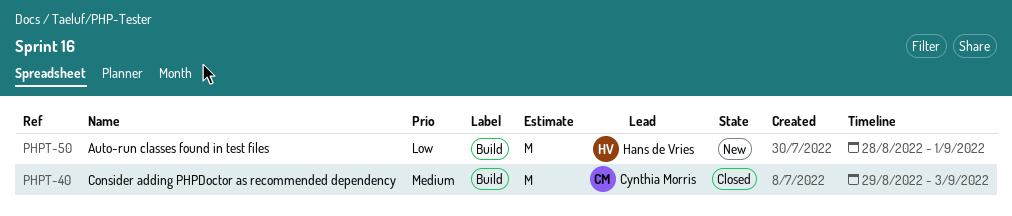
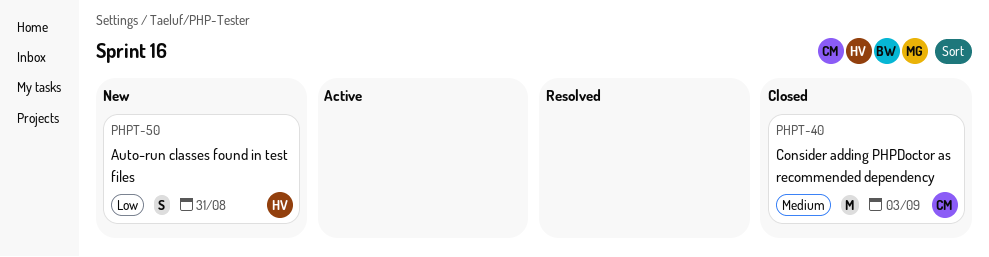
PHPT-50, estimate: M -> S
PHPT-50, due: Sep 1 -> Aug 31

